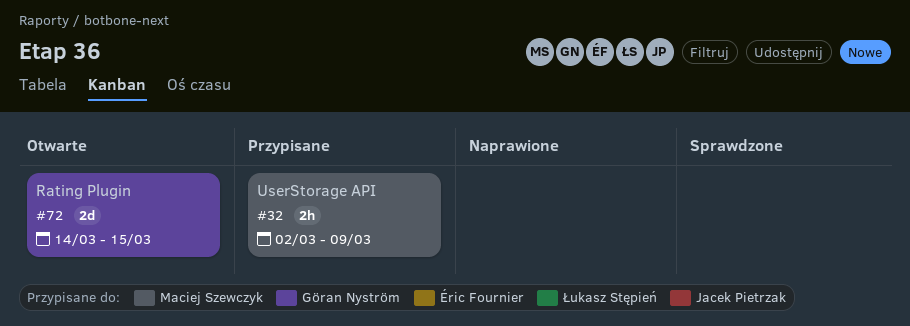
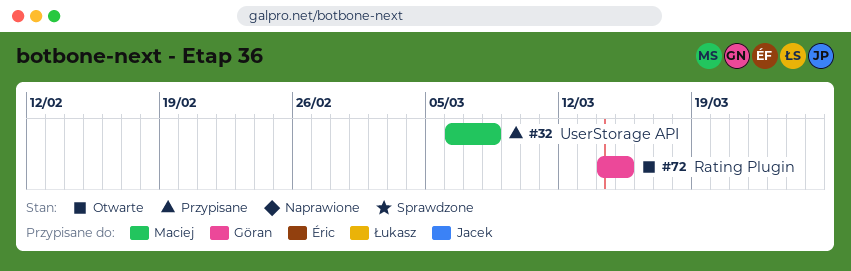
#32, start: Mar 2 -> Mar 6
#32, due: Mar 9 -> Mar 8

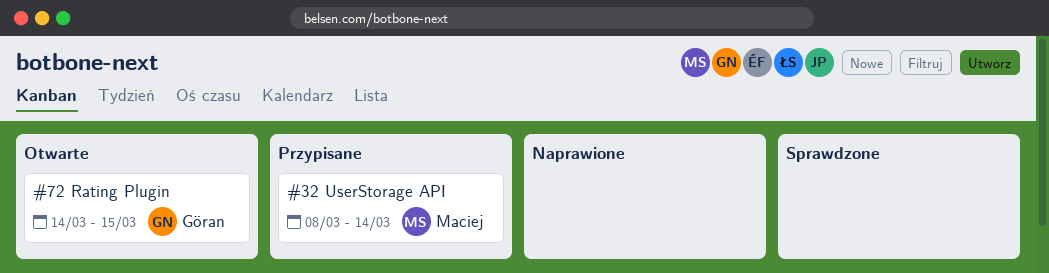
#32, start: Mar 6 -> Mar 8
#32, due: Mar 8 -> Mar 14

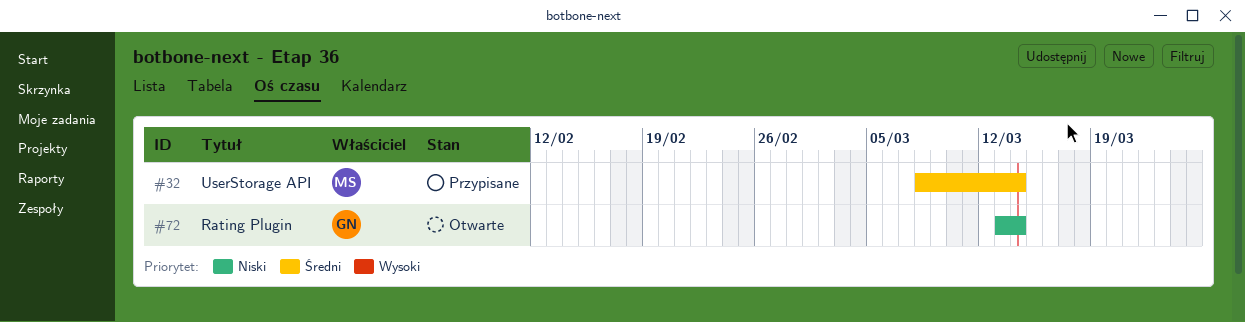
#72, start: Mar 14 -> Mar 13
#72, due: Mar 15 -> Mar 14

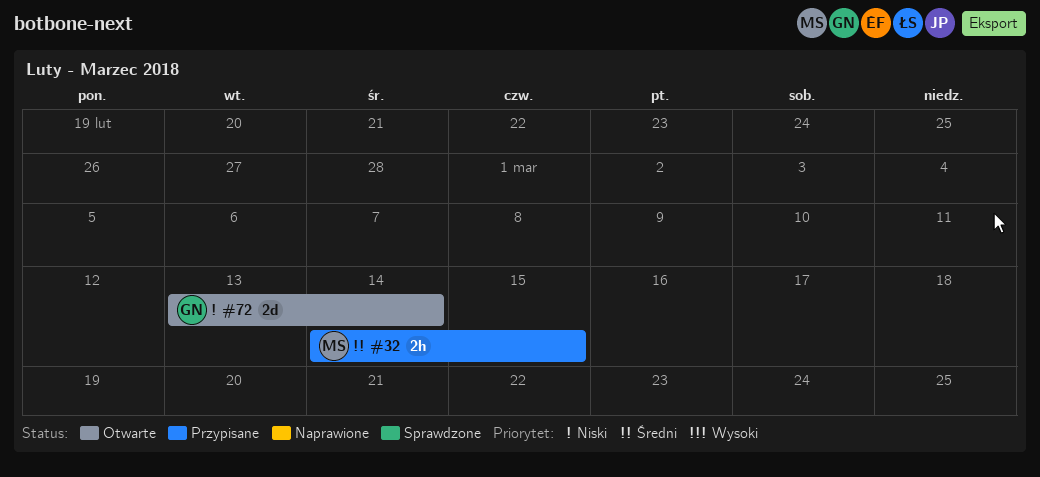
#32, start: Mar 8 -> Mar 14
#32, due: Mar 14 -> Mar 15

